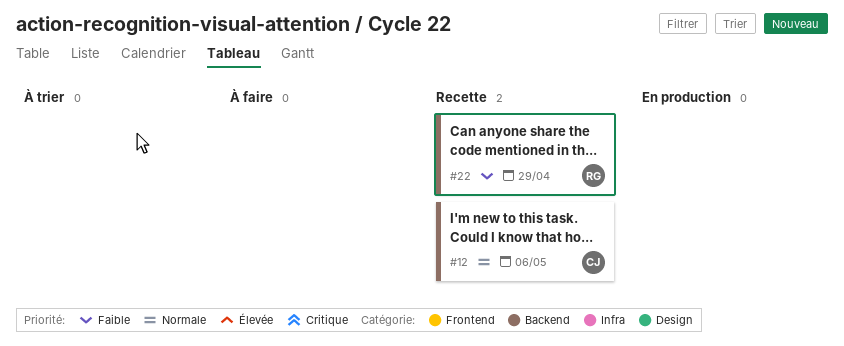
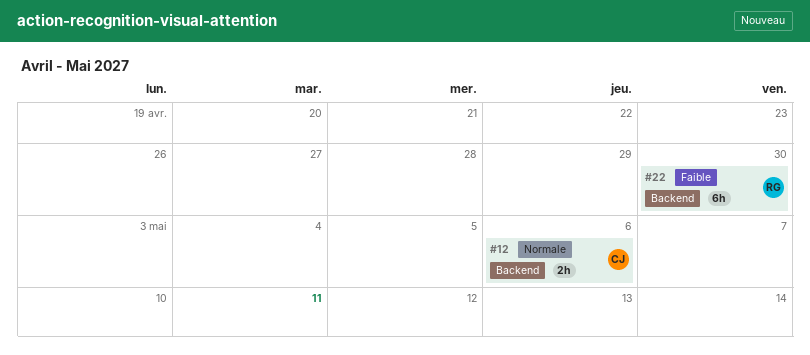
#22, due: Apr 29 -> Apr 30

